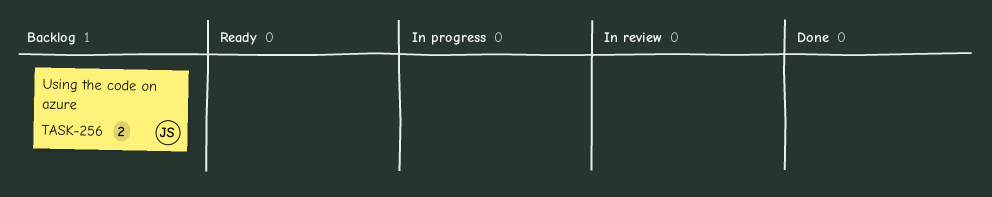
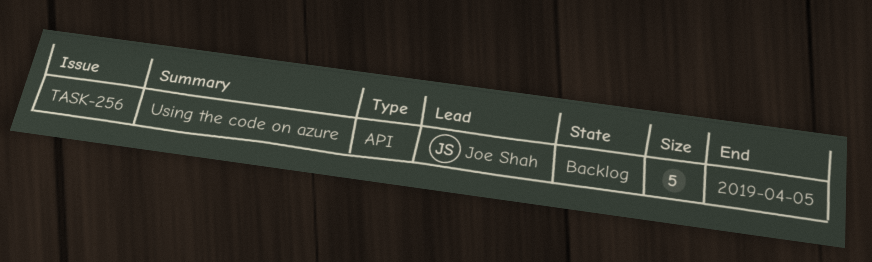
TASK-256, estimate: 2 -> 5

